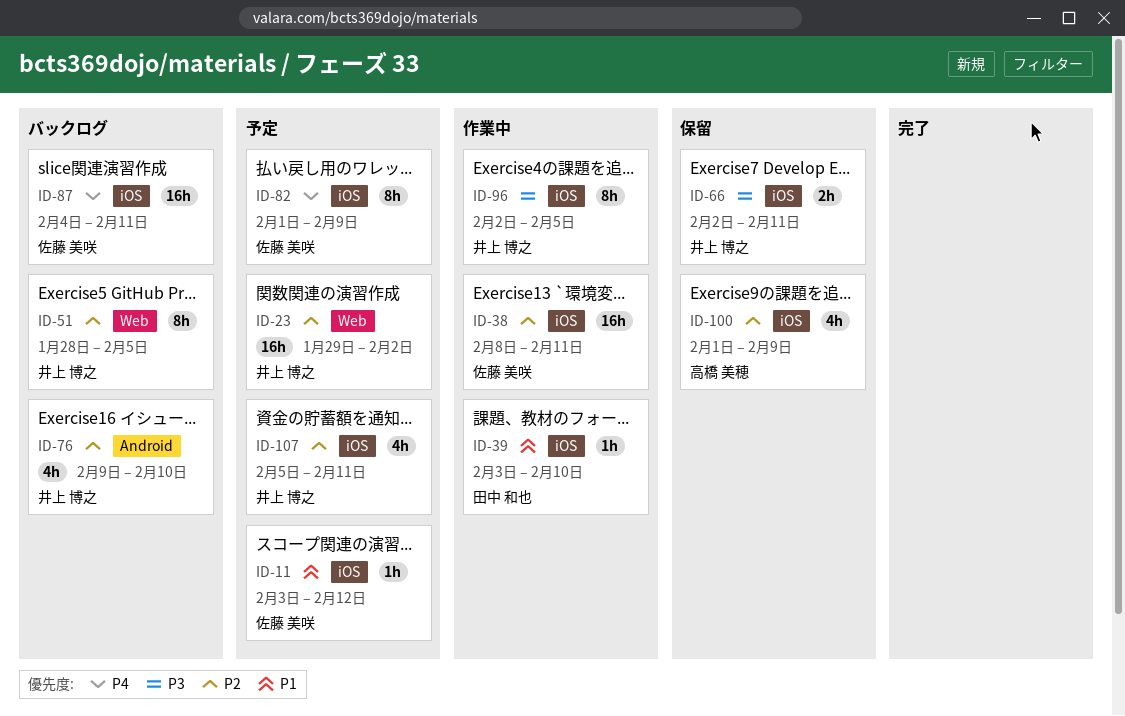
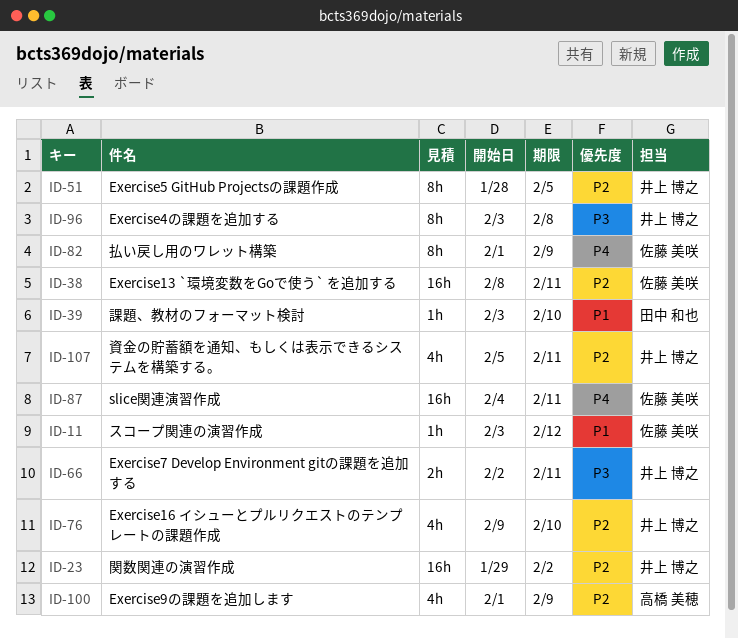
ID-96, start: Feb 2 -> Feb 3
ID-96, due: Feb 5 -> Feb 8

